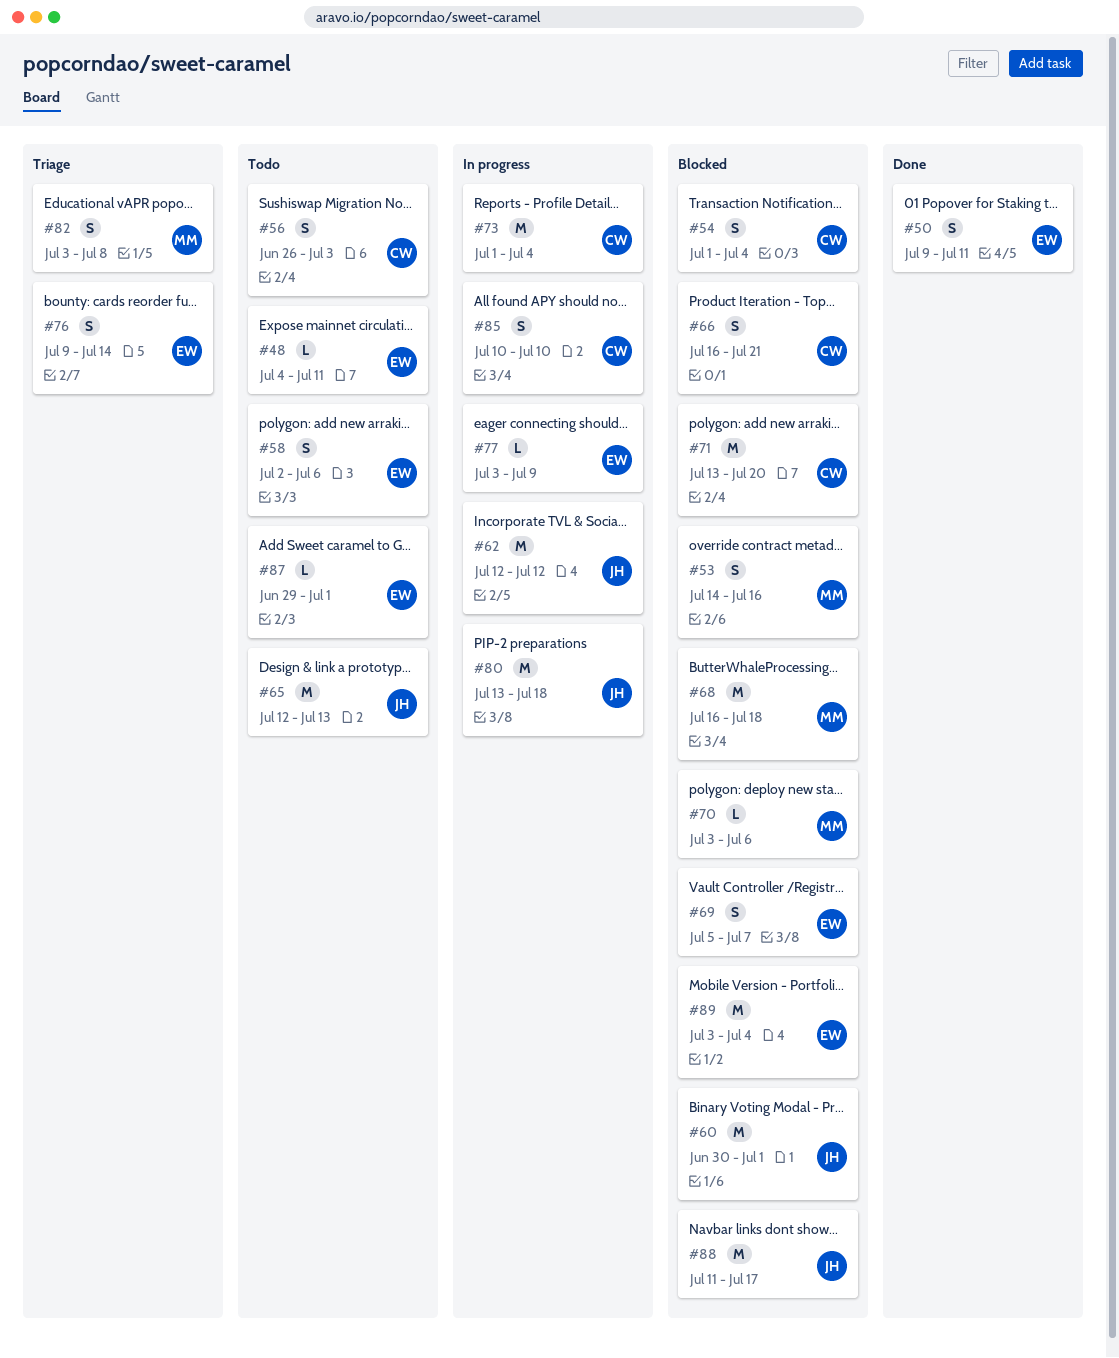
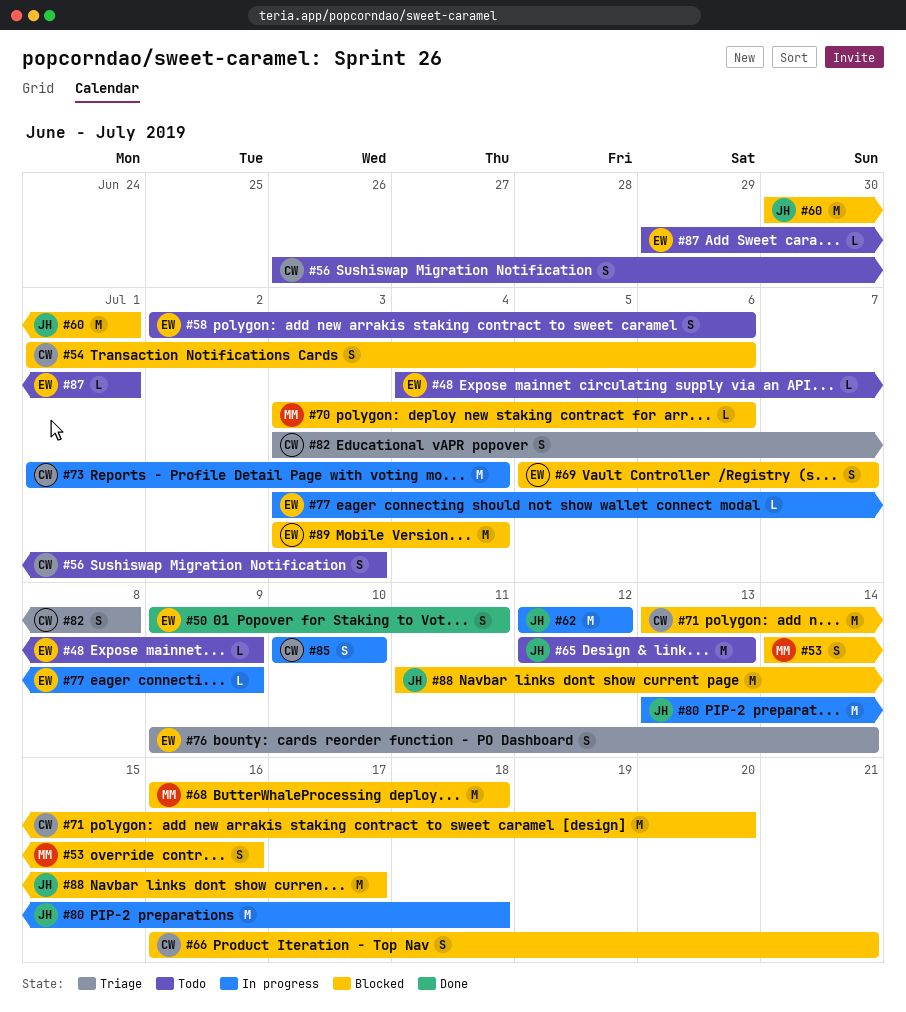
#48, due: Jul 11 -> Jul 9
#54, due: Jul 4 -> Jul 6
#82, owner: MM -> CW

